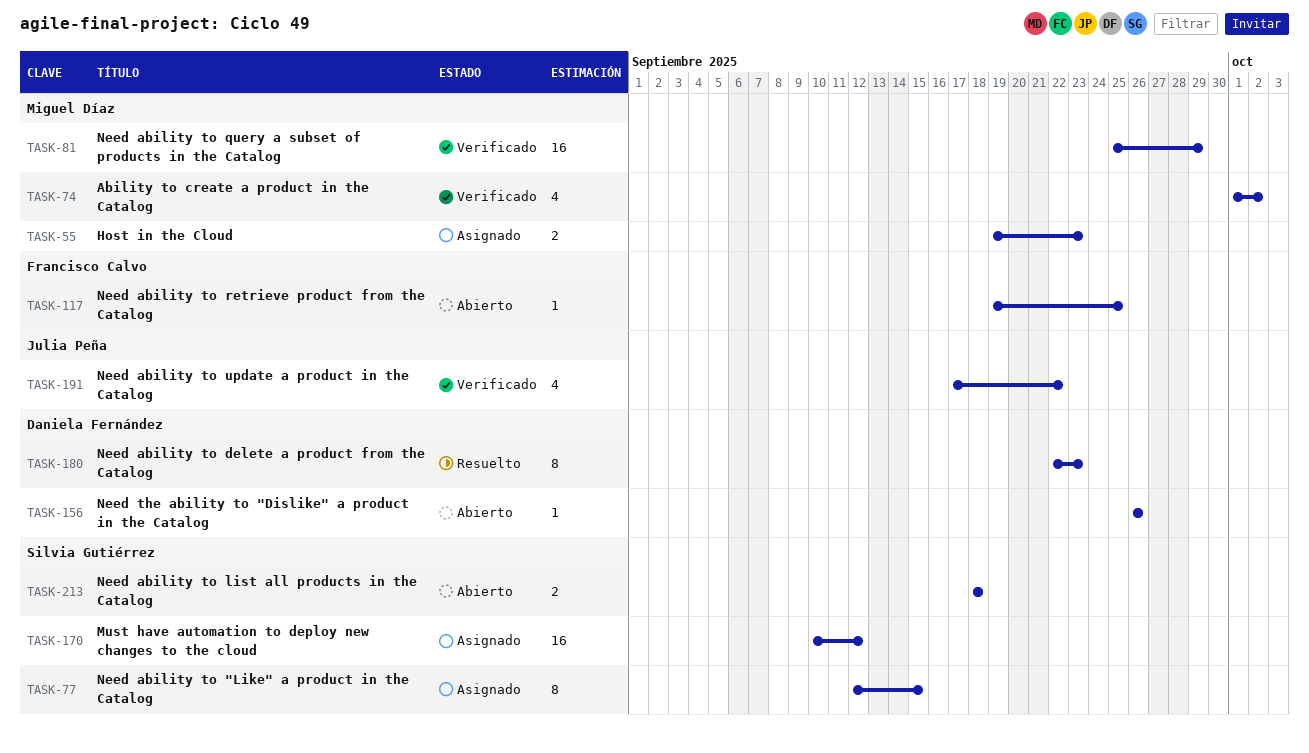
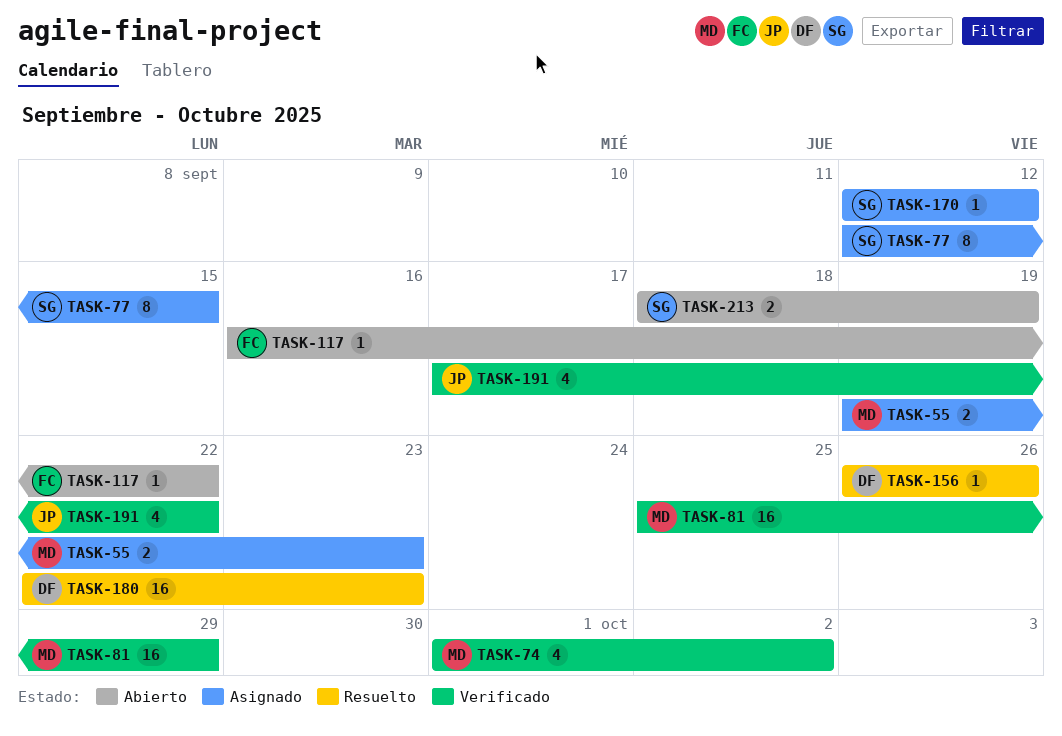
TASK-117, start: Sep 19 -> Sep 16
TASK-117, due: Sep 25 -> Sep 22
TASK-156, status: Abierto -> Resuelto
TASK-170, estimate: 16 -> 1
TASK-170, start: Sep 10 -> Sep 12
TASK-180, estimate: 8 -> 16
TASK-213, due: Sep 18 -> Sep 19

